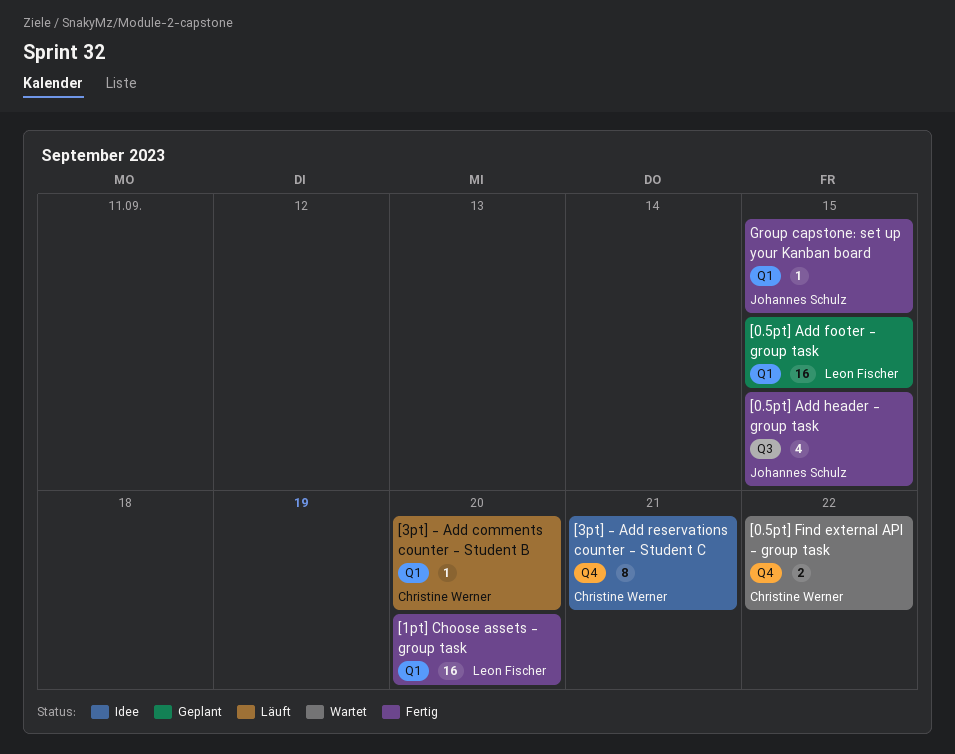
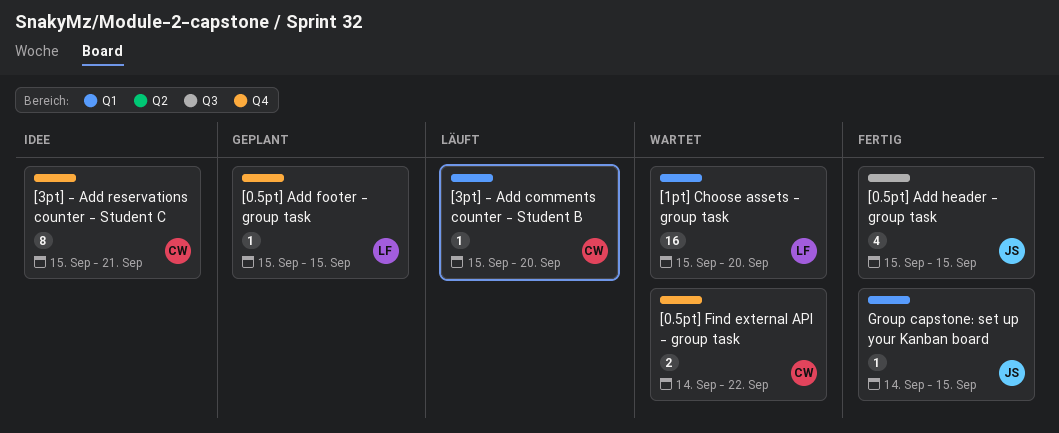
[0.5pt] Add footer - group task, label: Q1 -> Q4
[0.5pt] Add footer - group task, estimate: 16 -> 1
[1pt] Choose assets - group task, status: Fertig -> Wartet

